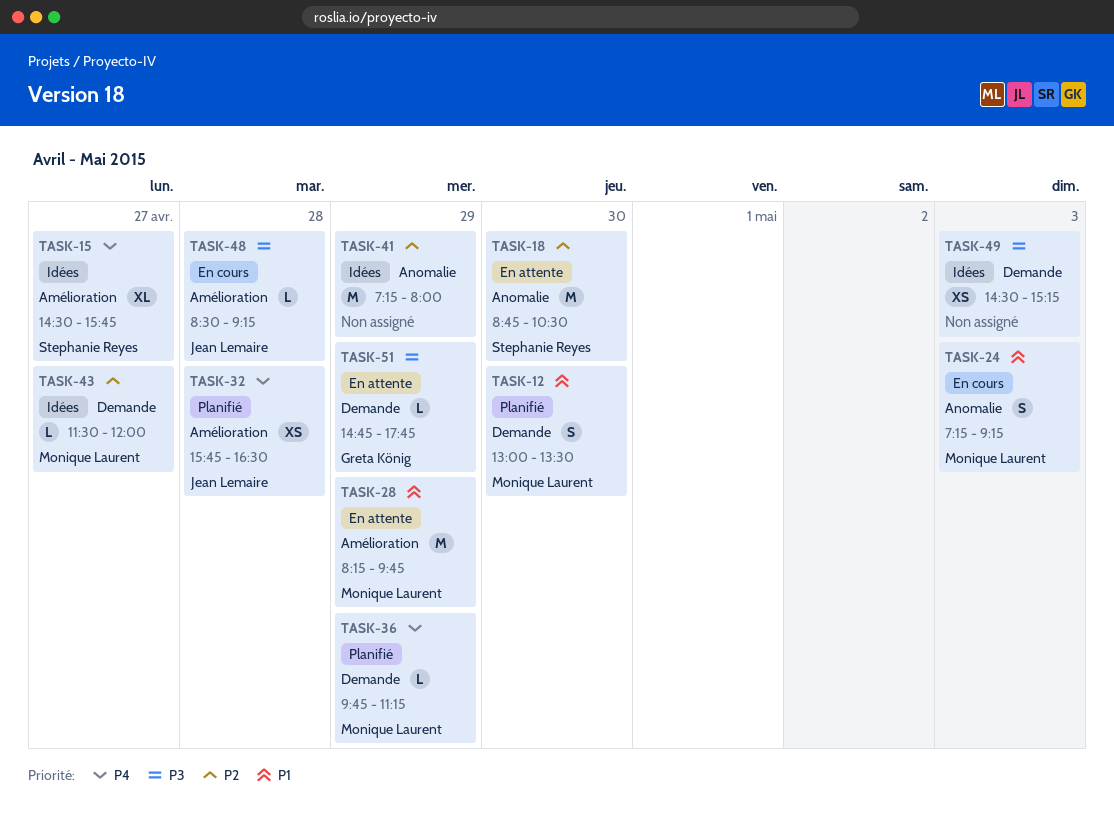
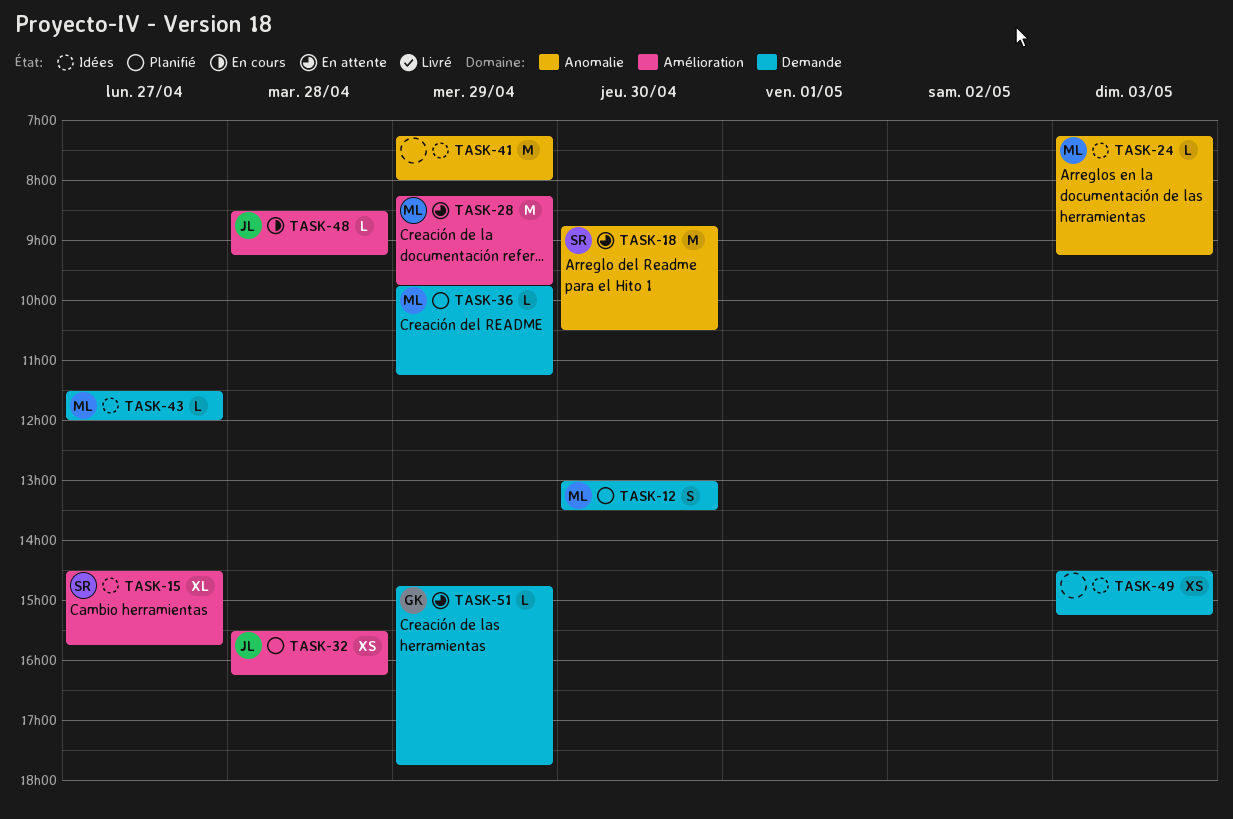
TASK-24, status: En cours -> Idées
TASK-24, estimate: S -> L
TASK-32, begins: 15:45 -> 15:30
TASK-32, ends: 16:30 -> 16:15

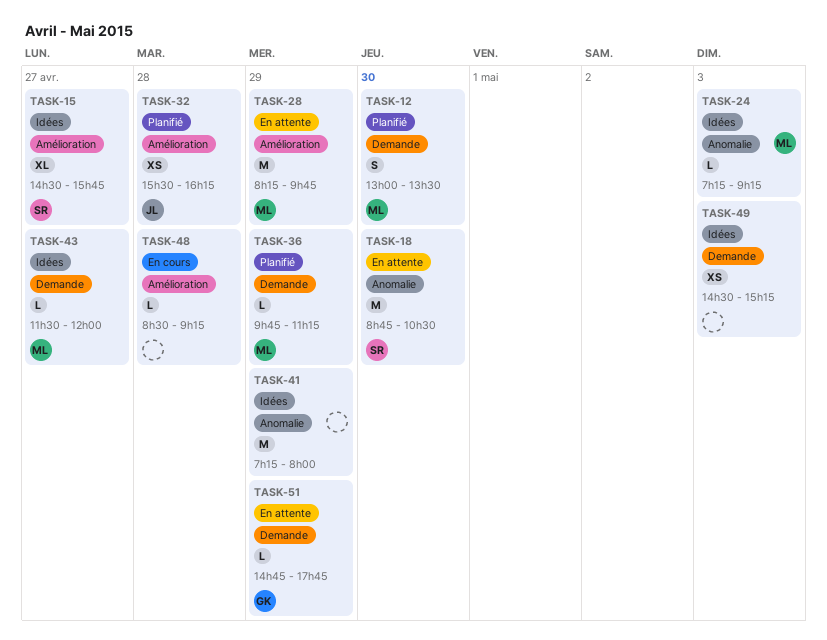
TASK-48, owner: JL -> none

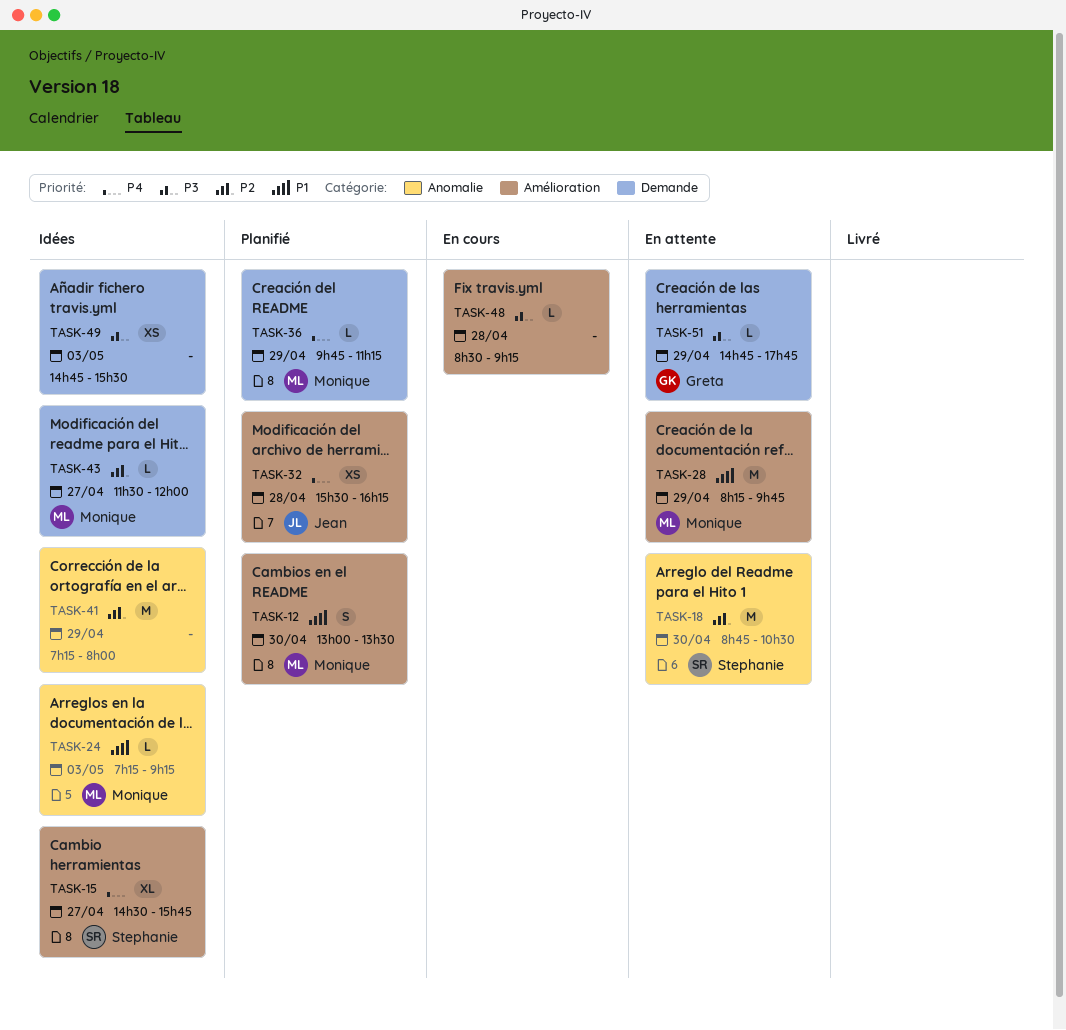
TASK-12, label: Demande -> Amélioration
TASK-49, begins: 14:30 -> 14:45
TASK-49, ends: 15:15 -> 15:30

